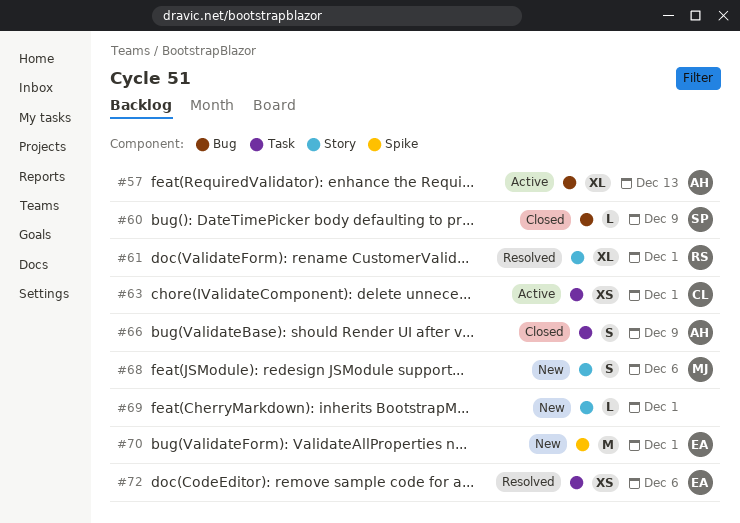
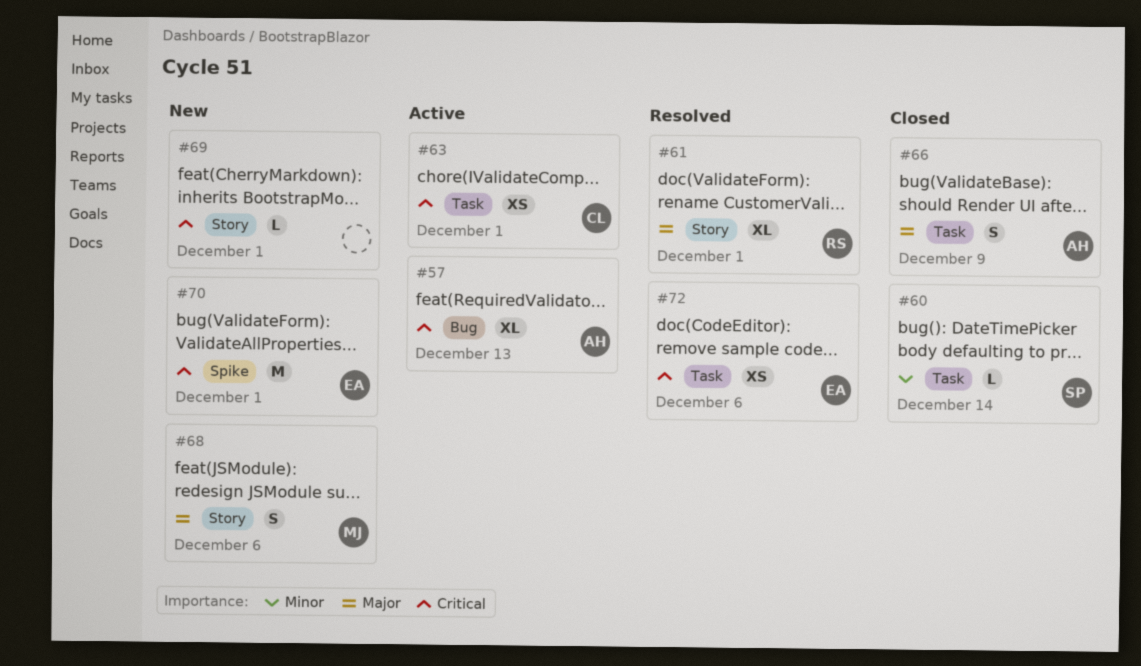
#60, label: Bug -> Task
#60, due: Dec 9 -> Dec 14

